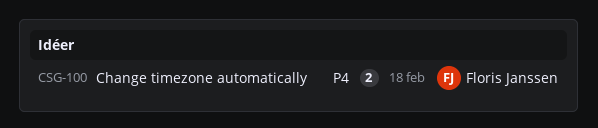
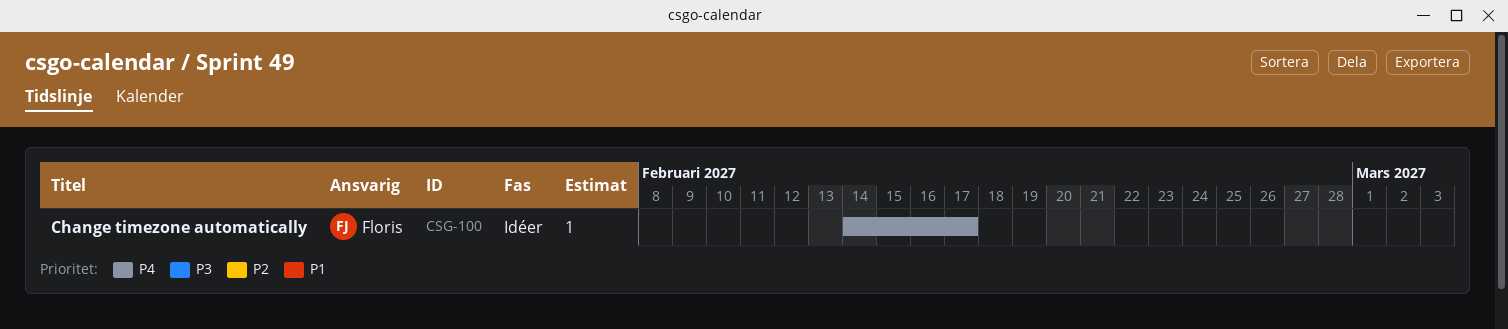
CSG-100, estimate: 2 -> 1
CSG-100, due: Feb 18 -> Feb 17

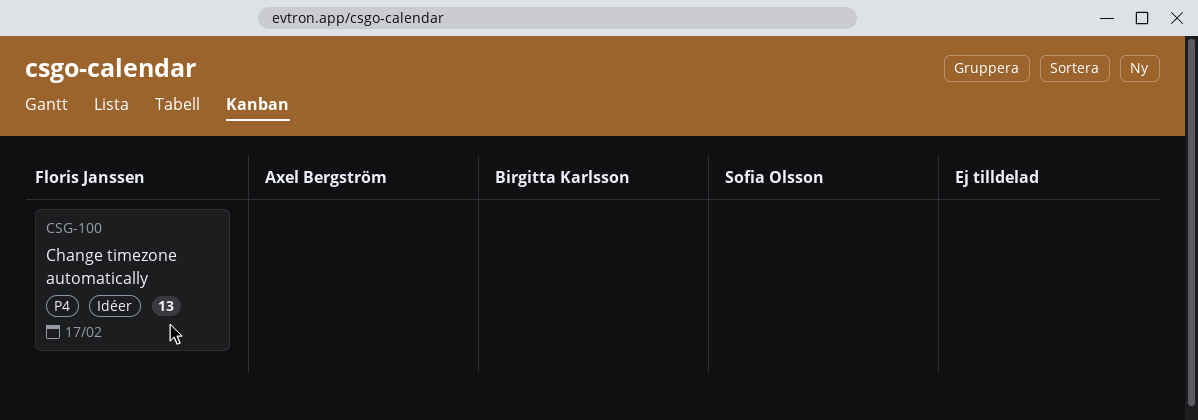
CSG-100, estimate: 1 -> 13

